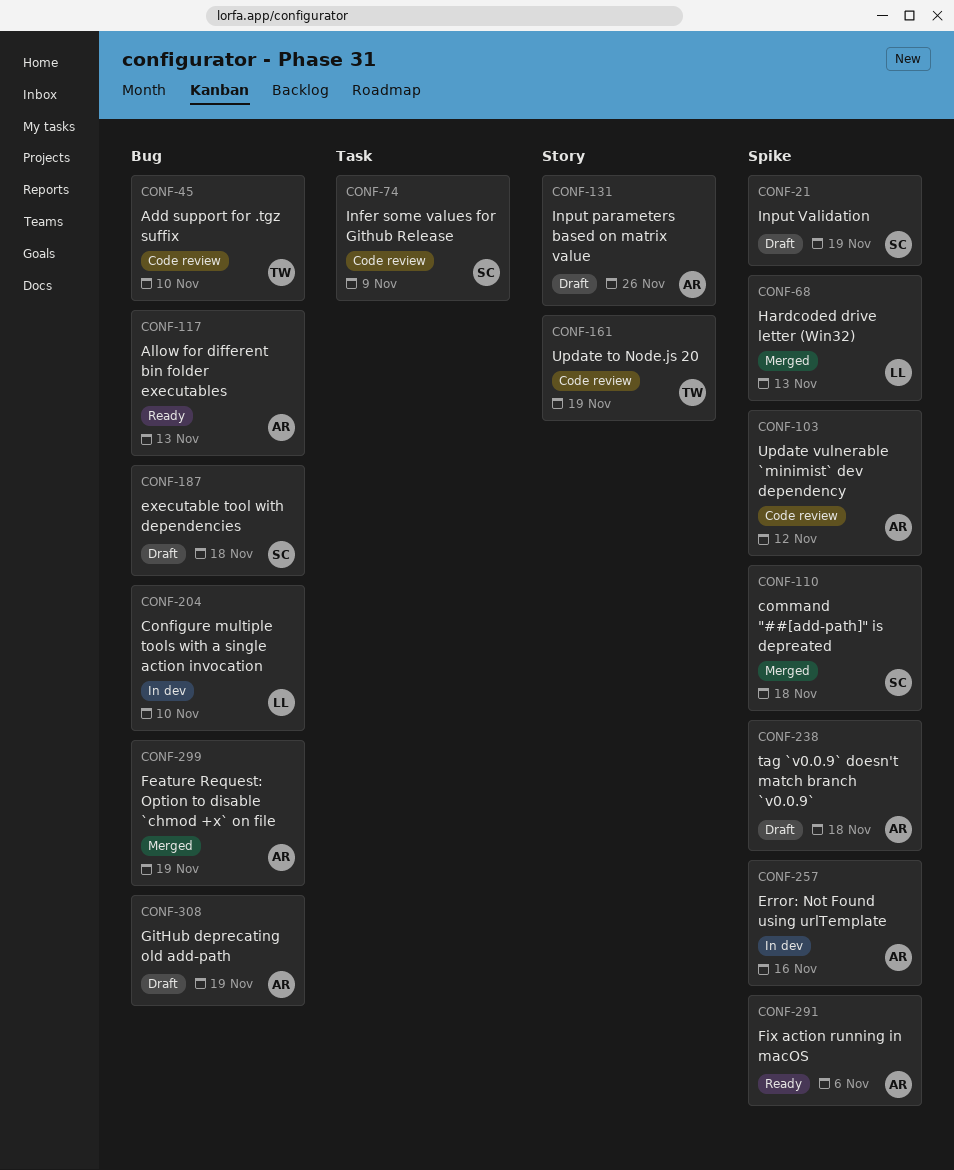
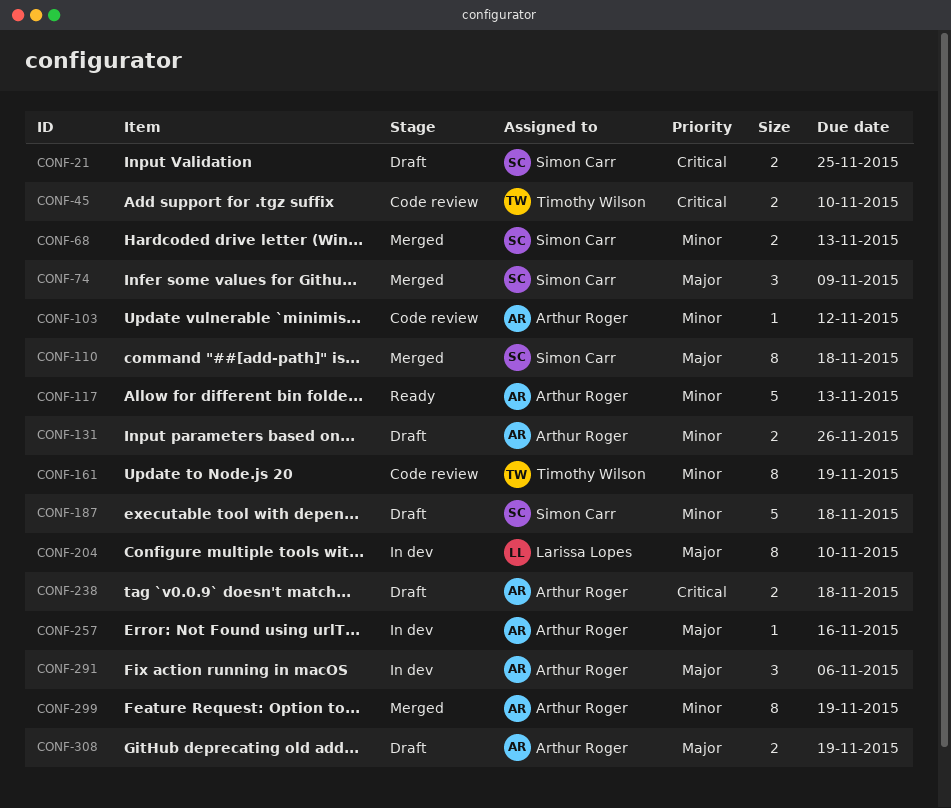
CONF-21, due: Nov 19 -> Nov 25
CONF-68, owner: Larissa Lopes -> Simon Carr
CONF-74, status: Code review -> Merged
CONF-291, status: Ready -> In dev

